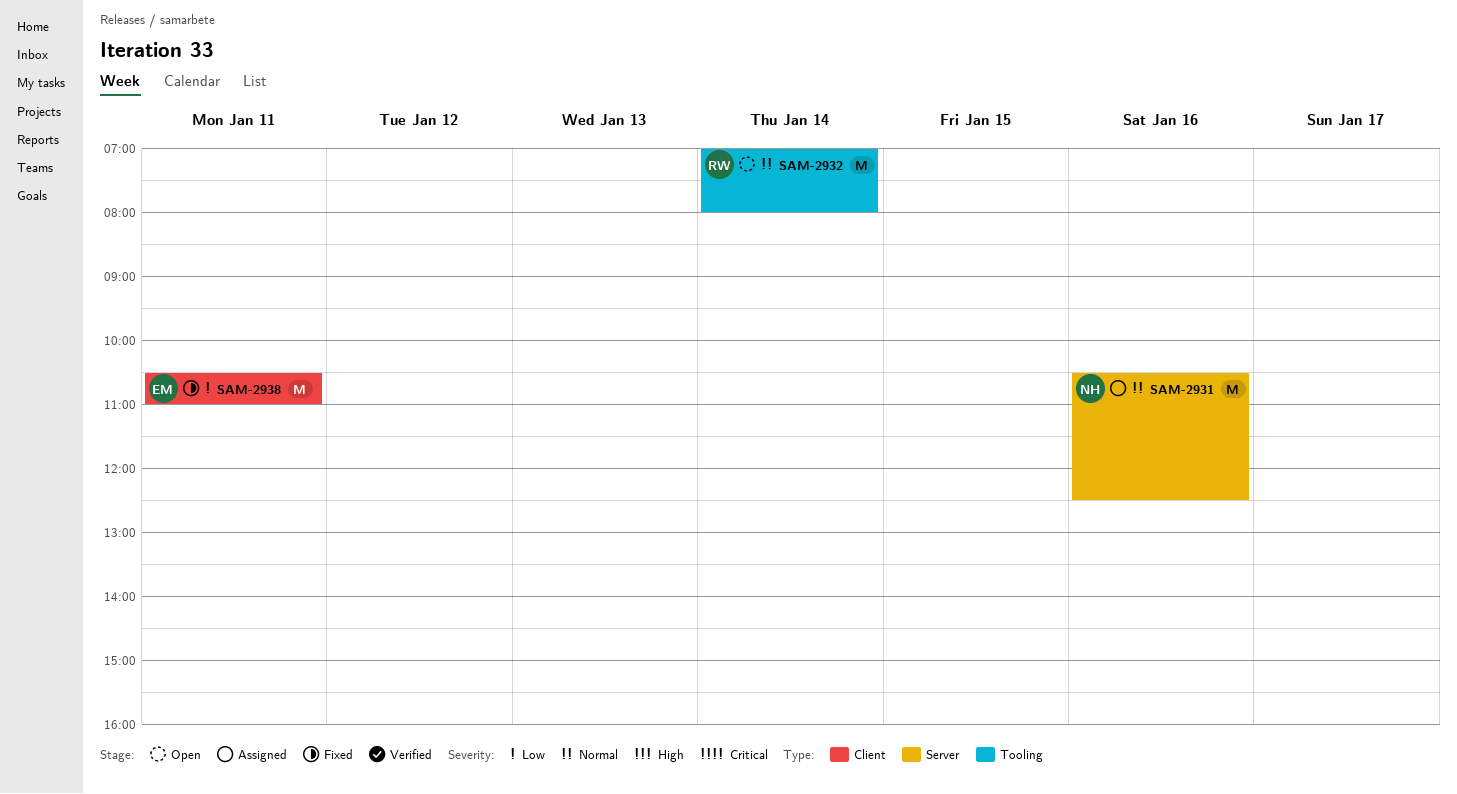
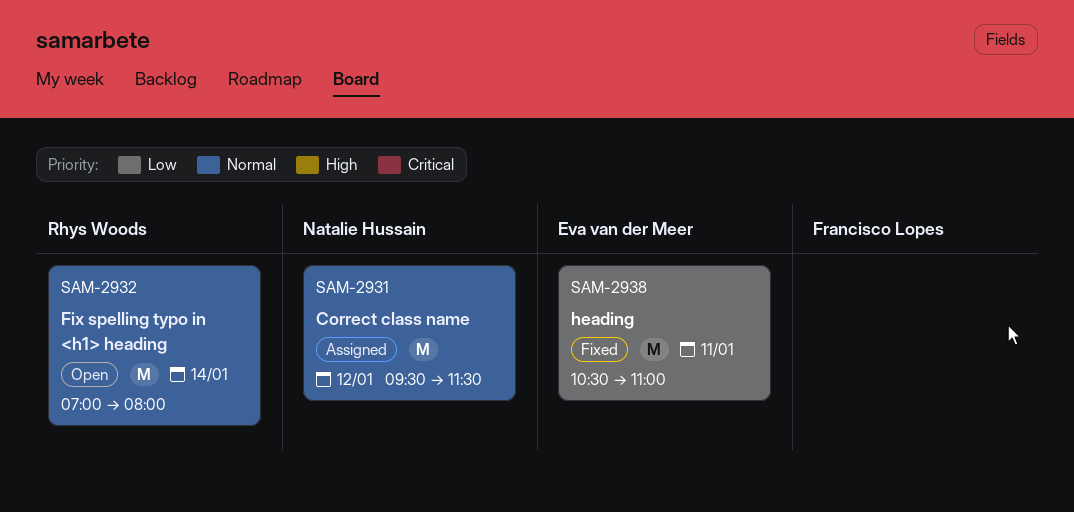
SAM-2931, day: Jan 16 -> Jan 12
SAM-2931, begins: 10:30 -> 09:30
SAM-2931, ends: 12:30 -> 11:30

